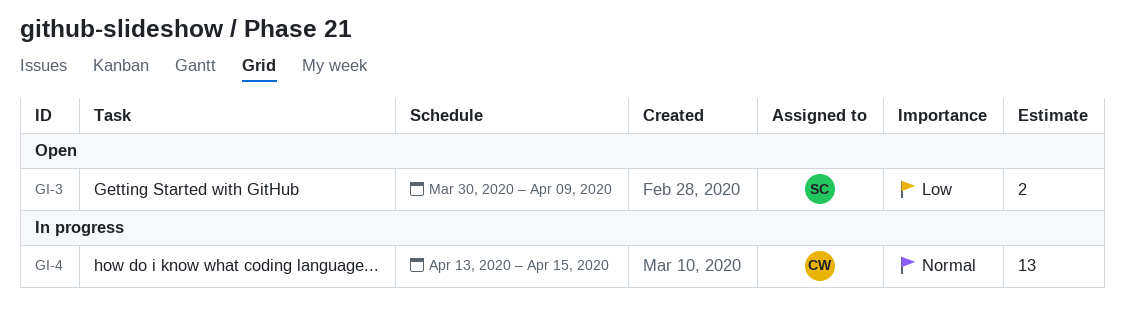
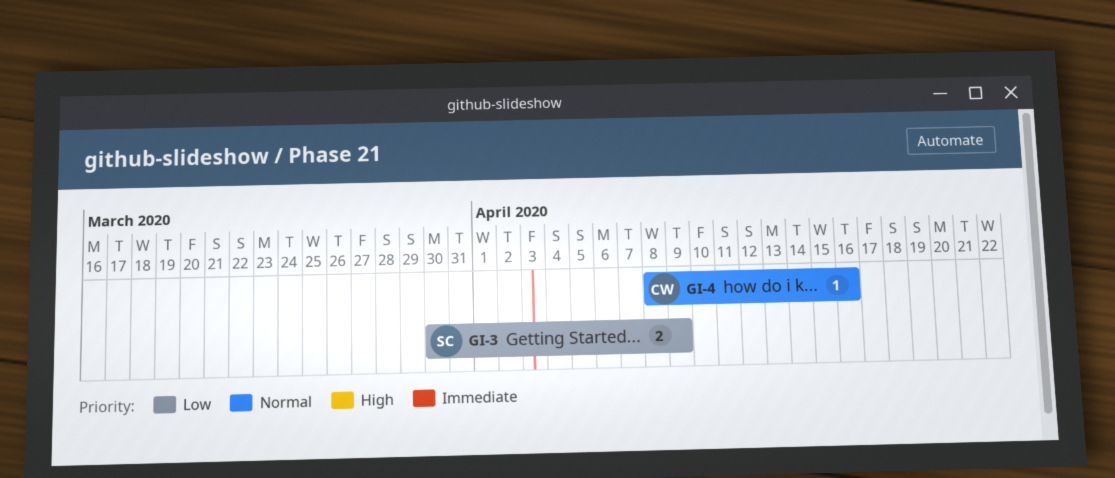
GI-4, estimate: 13 -> 1
GI-4, start: Apr 13 -> Apr 8
GI-4, due: Apr 15 -> Apr 16

